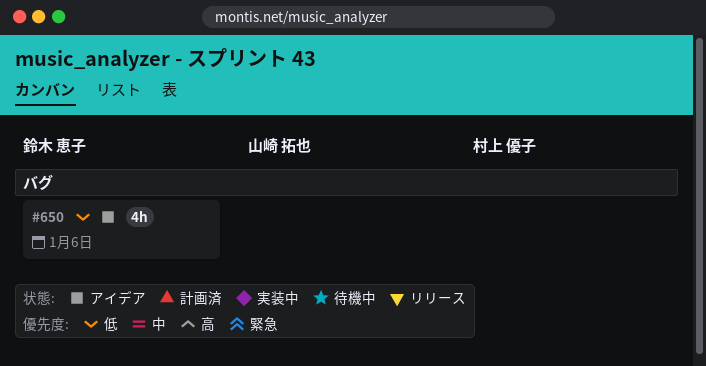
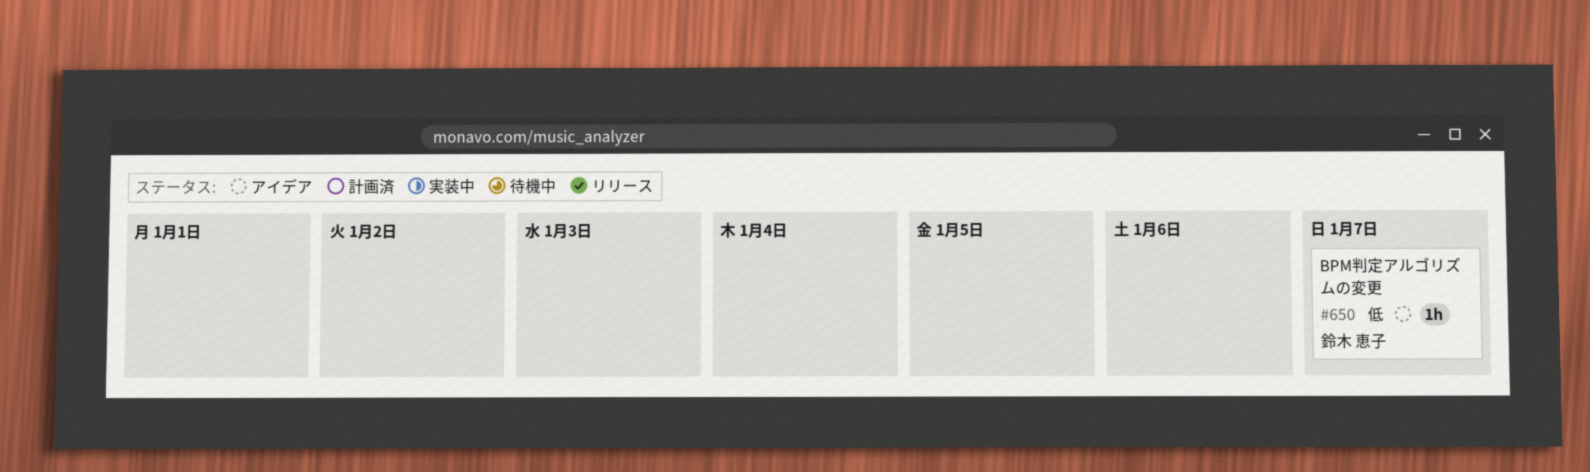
#650, estimate: 4h -> 1h
#650, due: Jan 6 -> Jan 7

